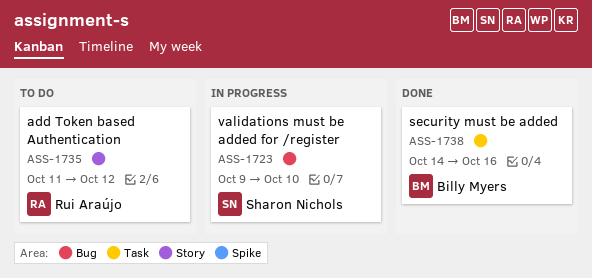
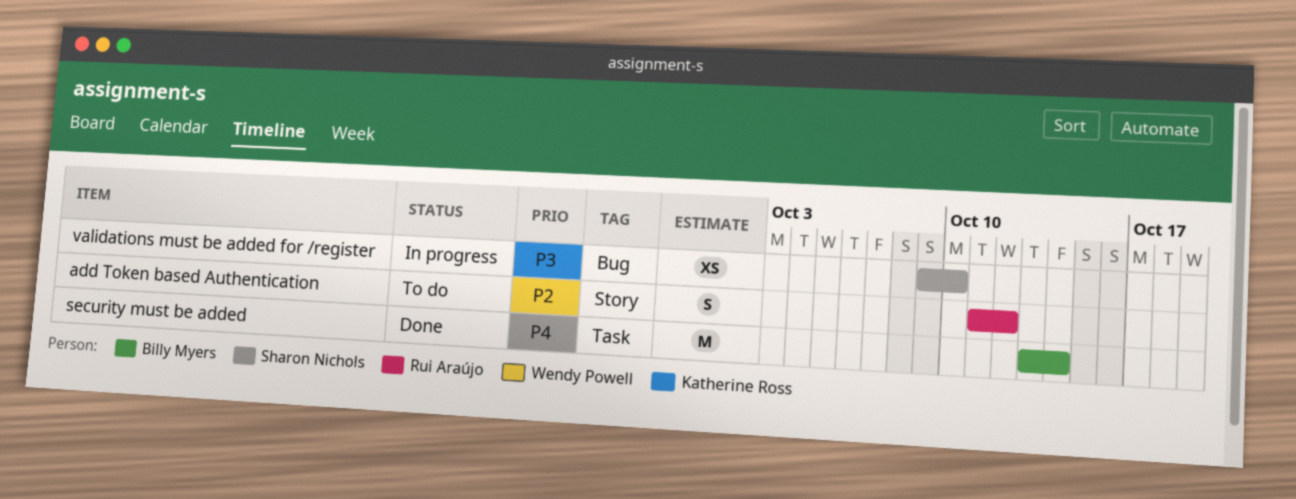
security must be added, start: Oct 14 -> Oct 13
security must be added, due: Oct 16 -> Oct 14

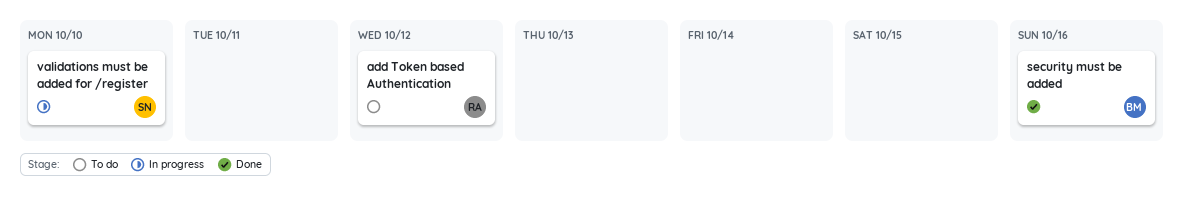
security must be added, due: Oct 14 -> Oct 16

